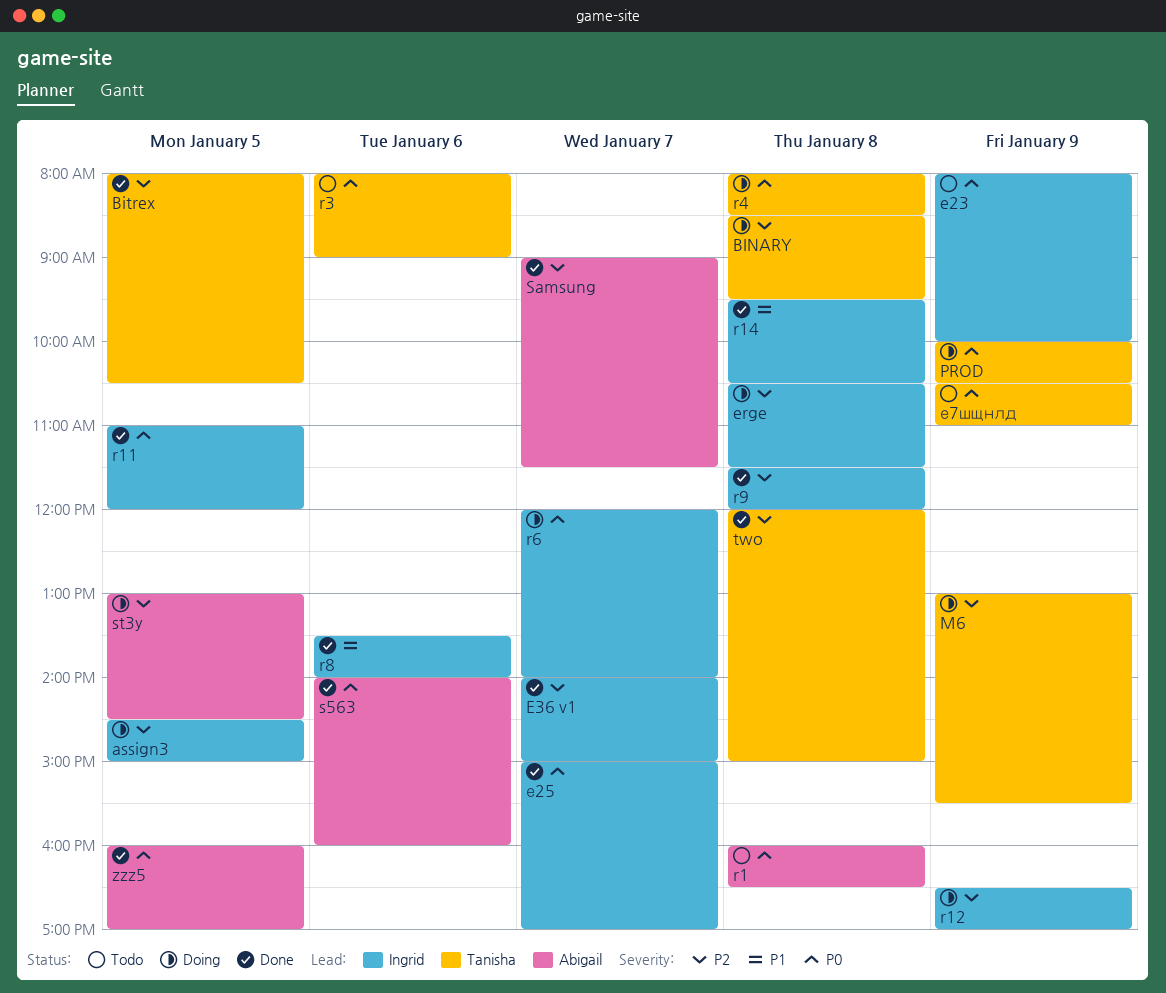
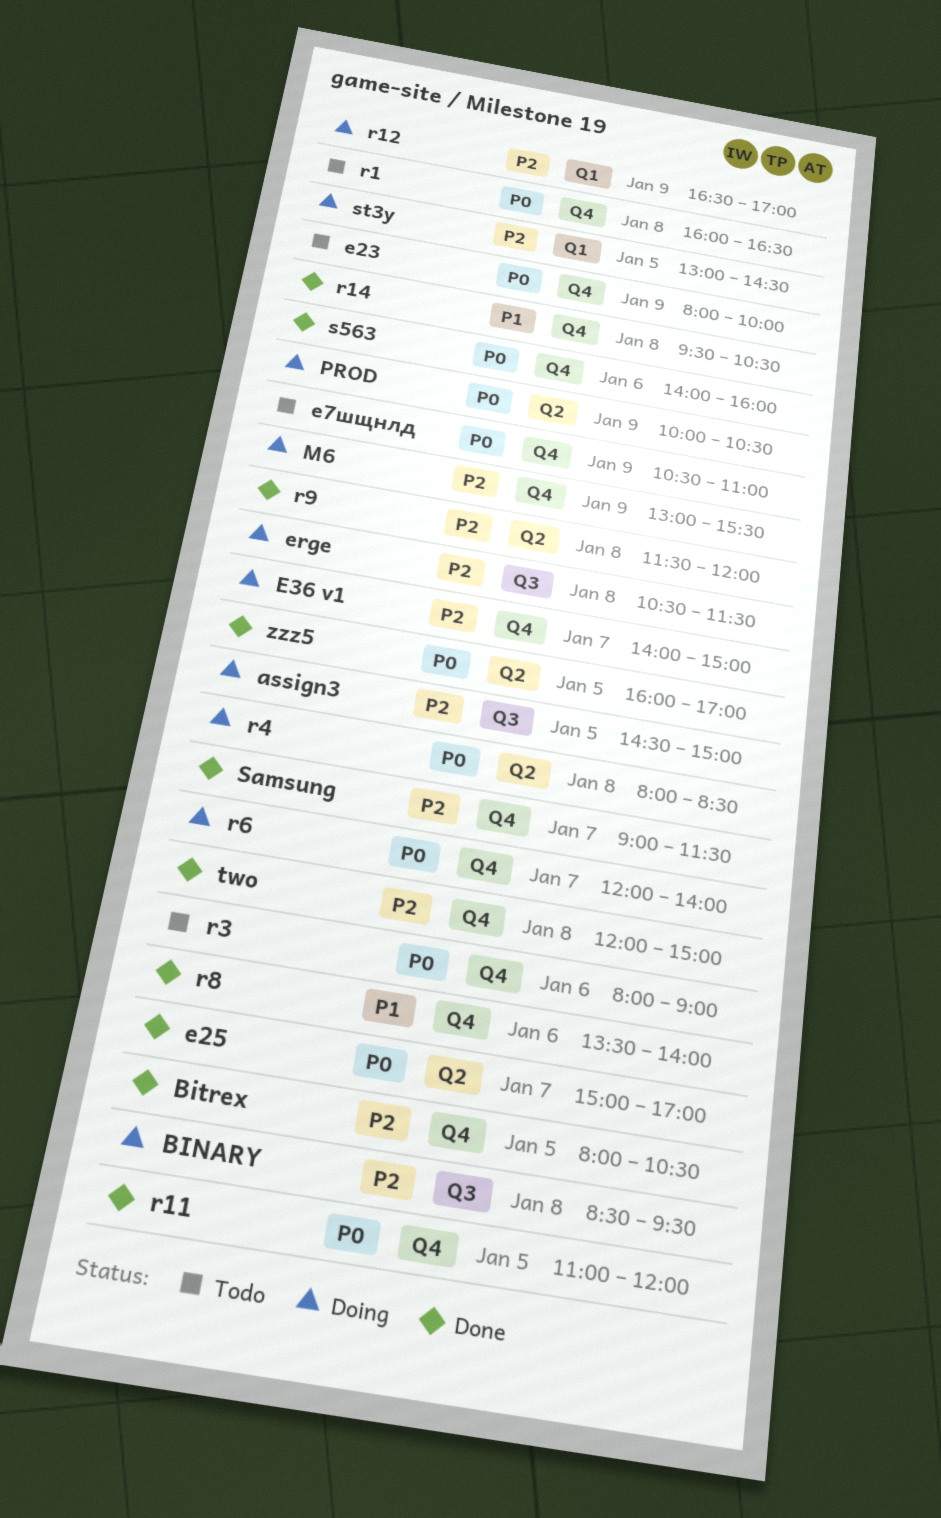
E36 v1, status: Done -> Doing

